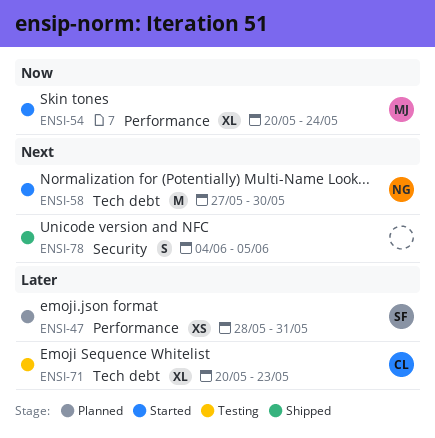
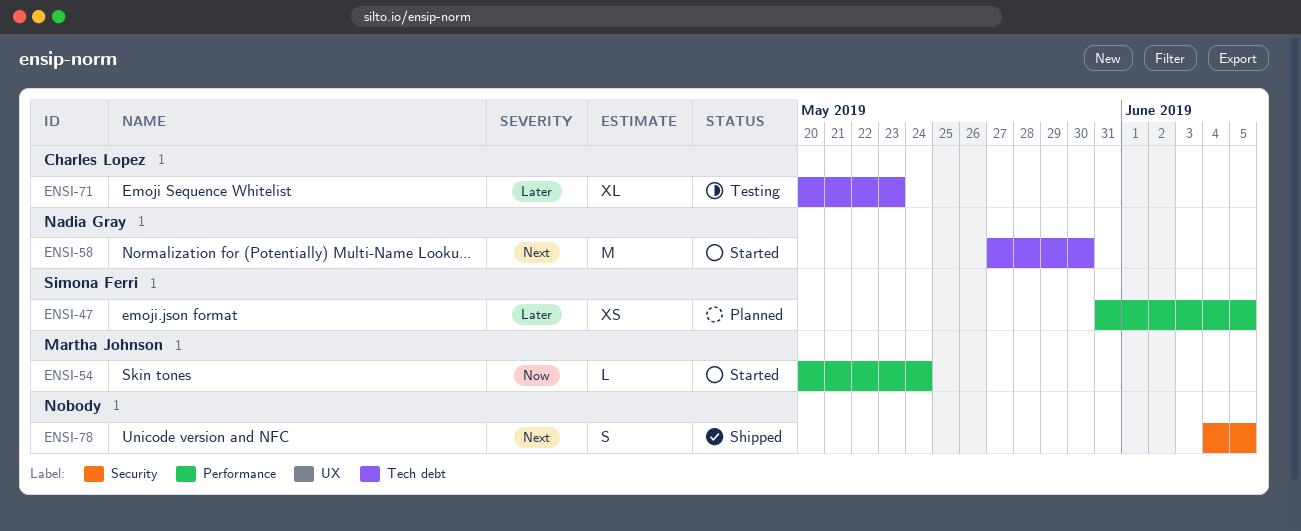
ENSI-47, start: May 28 -> May 31
ENSI-47, due: May 31 -> Jun 5
ENSI-54, estimate: XL -> L

